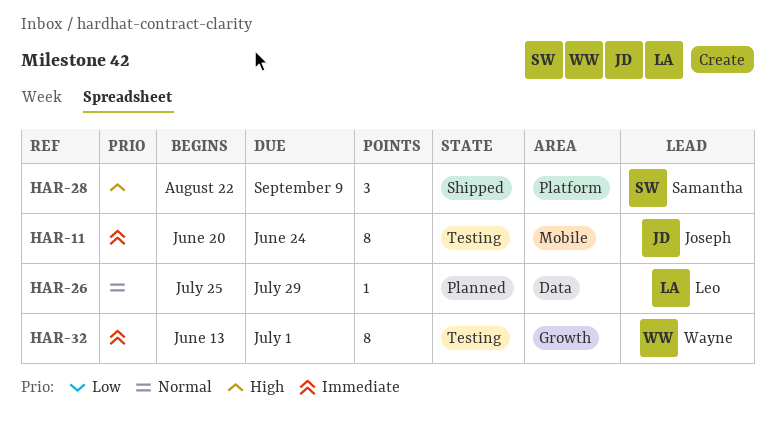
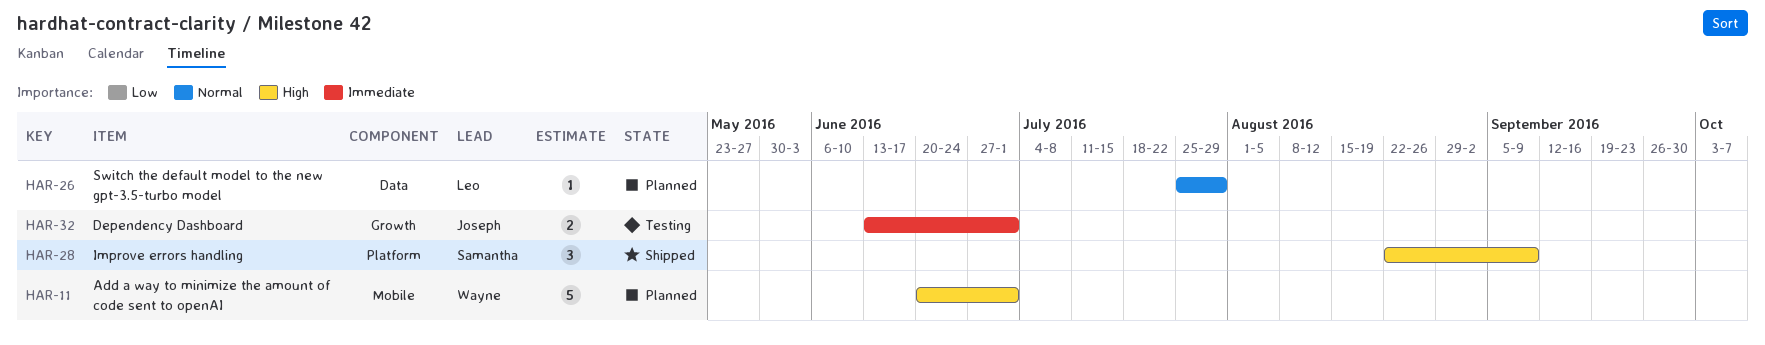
HAR-11, status: Testing -> Planned
HAR-11, owner: Joseph -> Wayne
HAR-11, priority: Immediate -> High
HAR-11, estimate: 8 -> 5
HAR-11, due: Jun 24 -> Jul 1
HAR-32, owner: Wayne -> Joseph
HAR-32, estimate: 8 -> 2

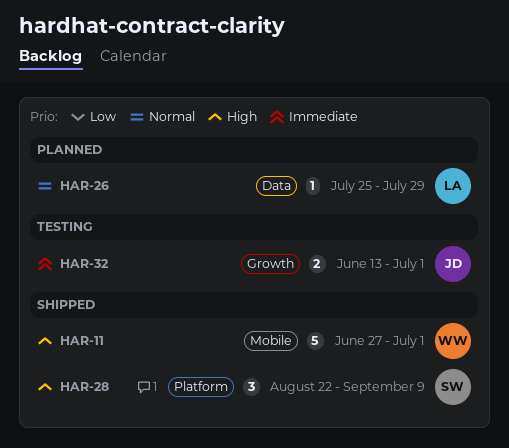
HAR-11, status: Planned -> Shipped
HAR-11, start: Jun 20 -> Jun 27

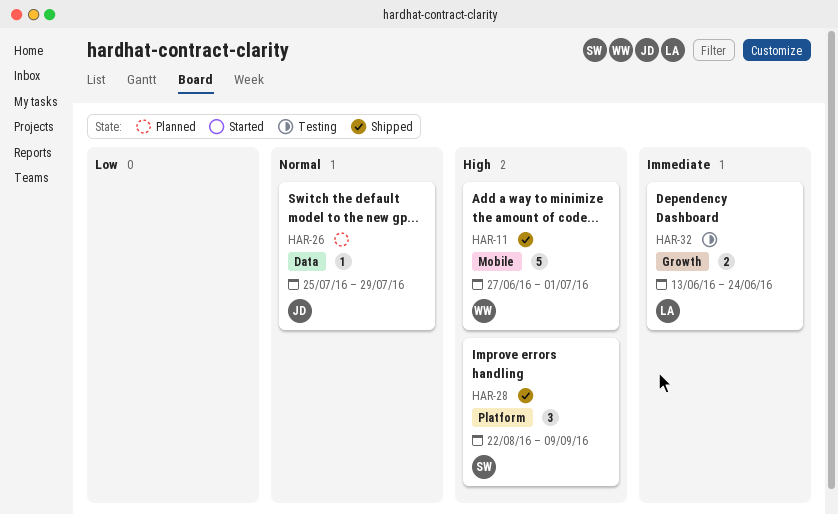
HAR-26, owner: LA -> JD
HAR-32, owner: JD -> LA
HAR-32, due: Jul 1 -> Jun 24

